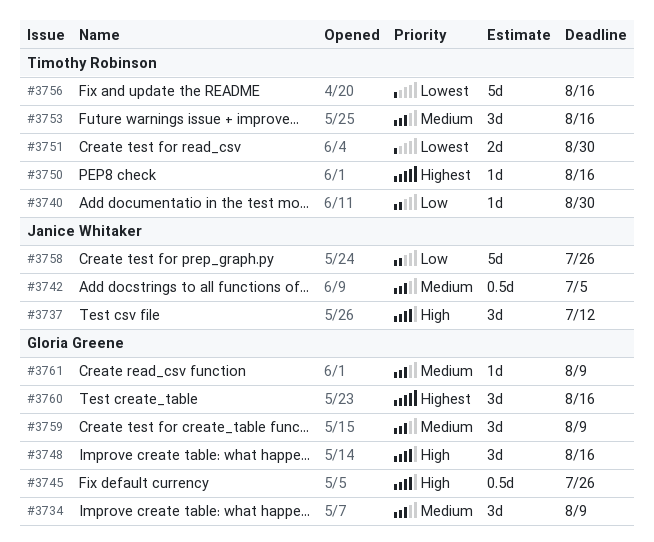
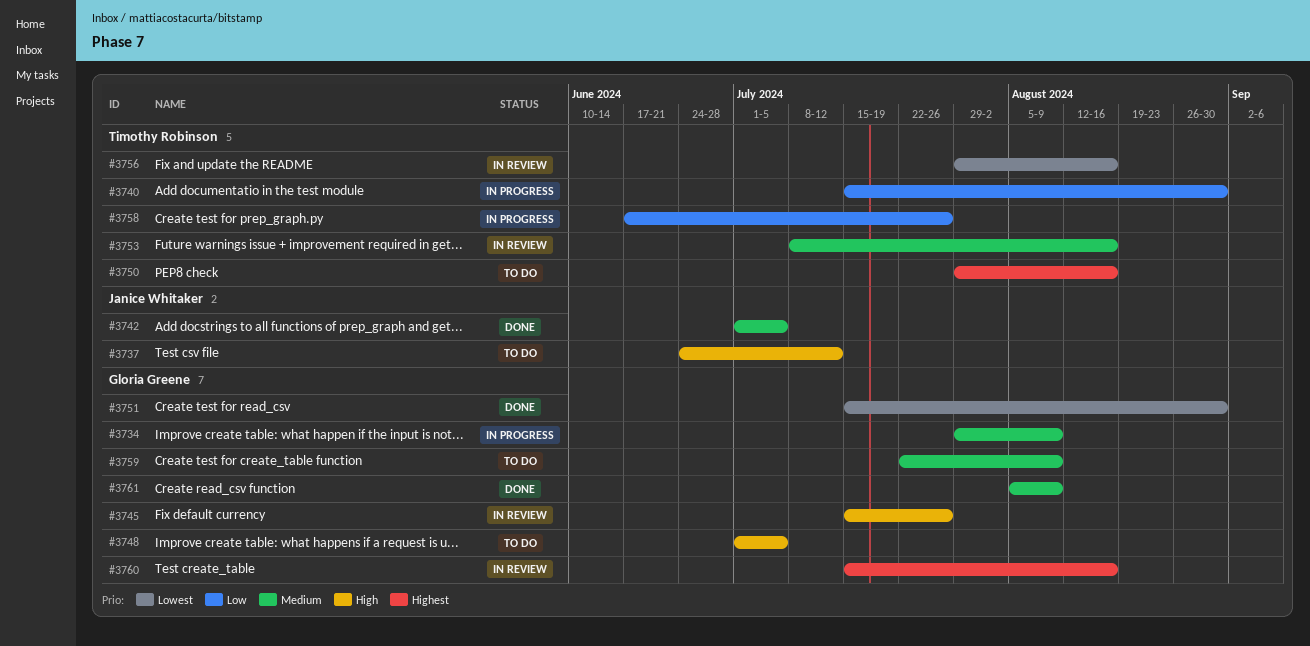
#3748, due: Aug 16 -> Jul 5
#3751, owner: Timothy Robinson -> Gloria Greene
#3758, owner: Janice Whitaker -> Timothy Robinson

